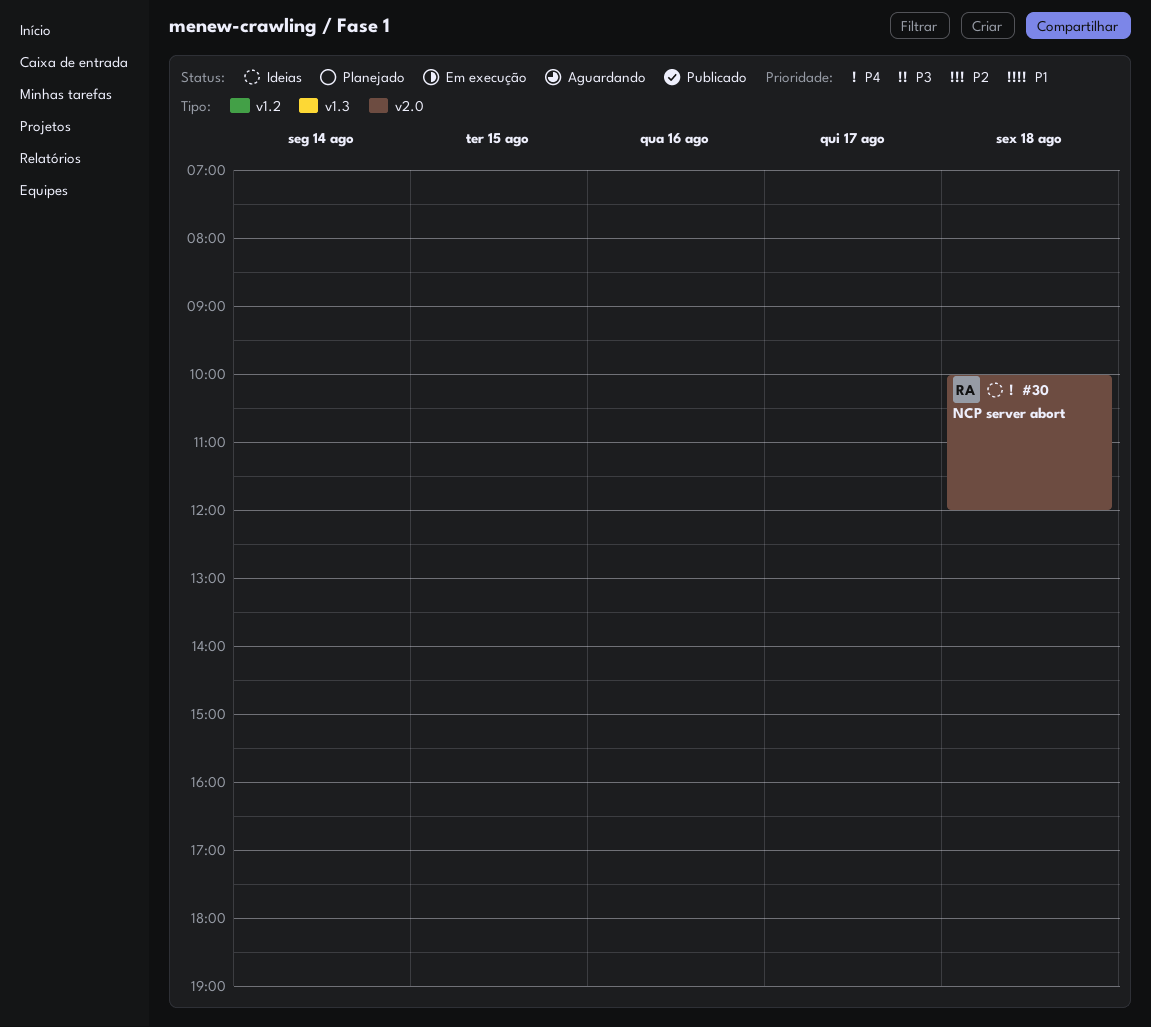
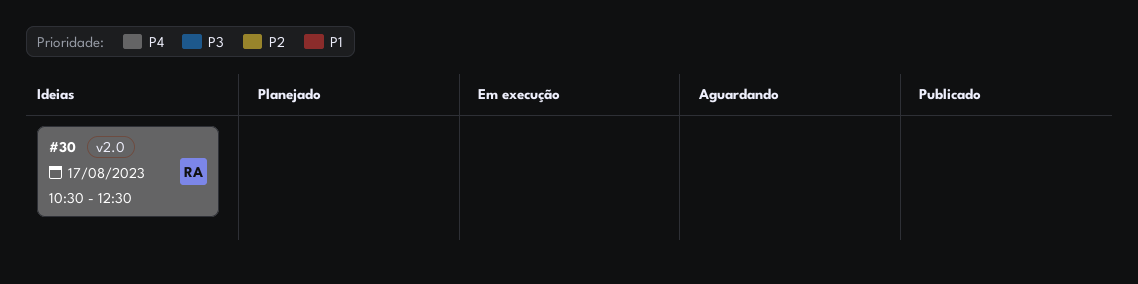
#30, day: Aug 18 -> Aug 17
#30, begins: 10:00 -> 10:30
#30, ends: 12:00 -> 12:30

